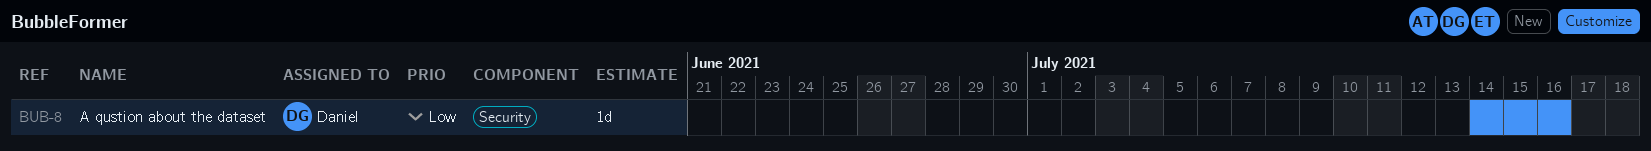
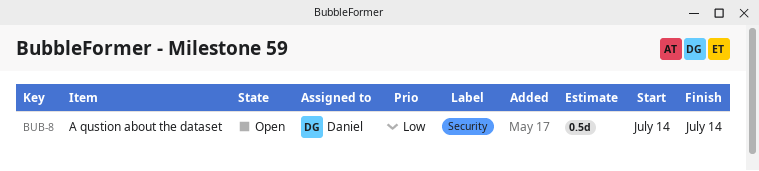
BUB-8, estimate: 1d -> 0.5d
BUB-8, due: Jul 16 -> Jul 14

